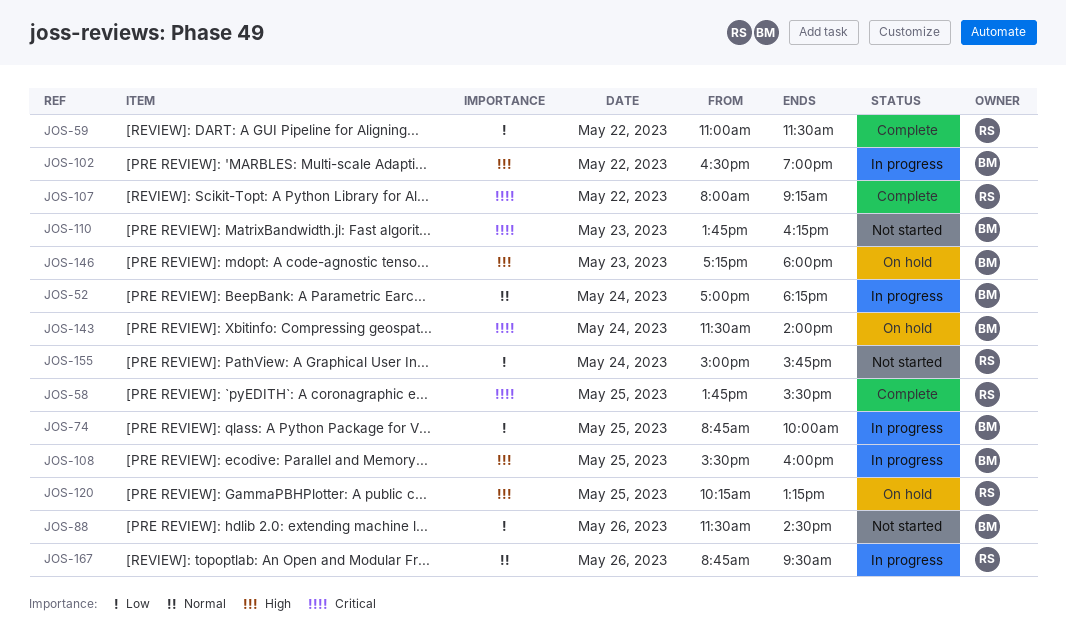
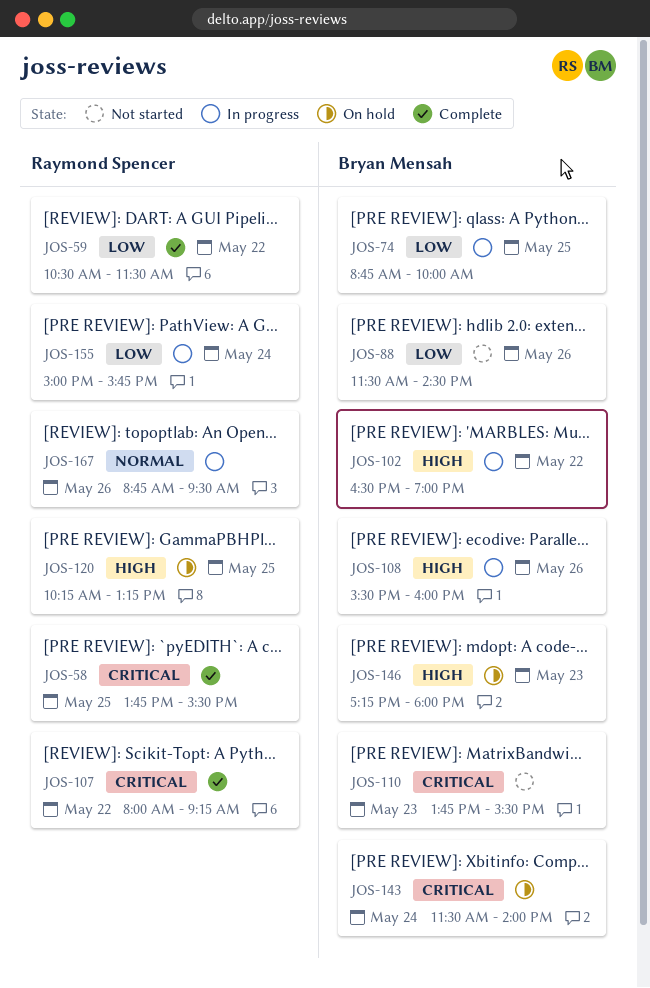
JOS-52: present -> none
JOS-59, begins: 11:00 -> 10:30
JOS-108, day: May 25 -> May 26
JOS-110, ends: 16:15 -> 15:30
JOS-155, status: Not started -> In progress

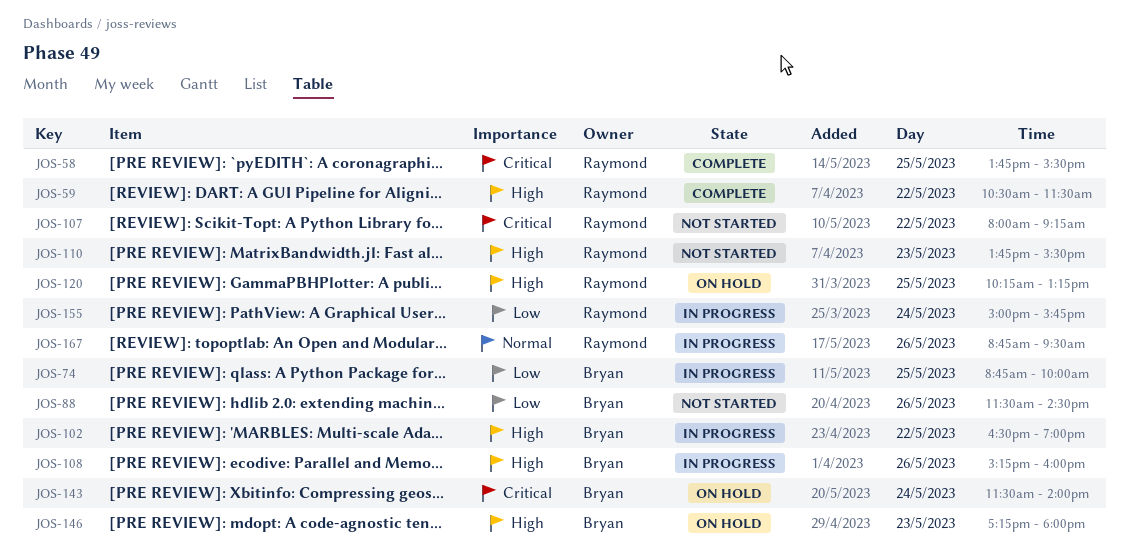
JOS-59, priority: Low -> High
JOS-107, status: Complete -> Not started
JOS-108, begins: 15:30 -> 15:15
JOS-110, owner: Bryan Mensah -> Raymond Spencer
JOS-110, priority: Critical -> High

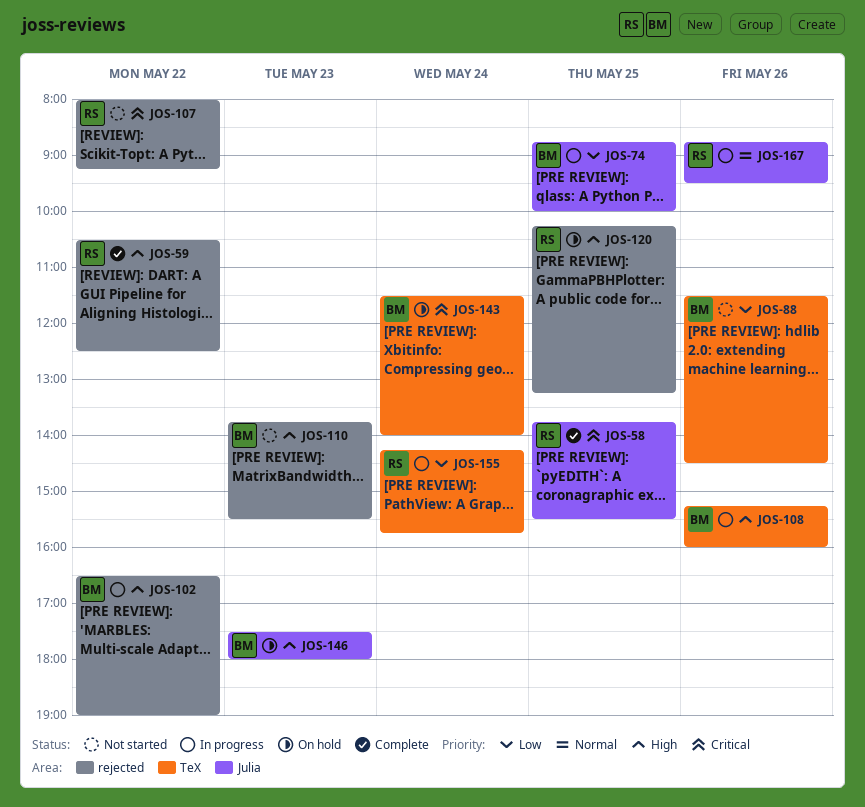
JOS-59, ends: 11:30 -> 12:30
JOS-110, owner: Raymond -> Bryan
JOS-146, begins: 17:15 -> 17:30
JOS-155, begins: 15:00 -> 14:15

